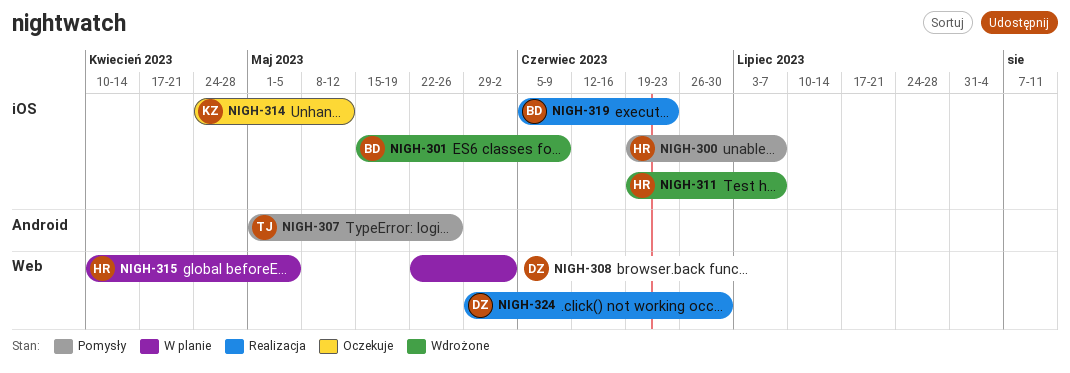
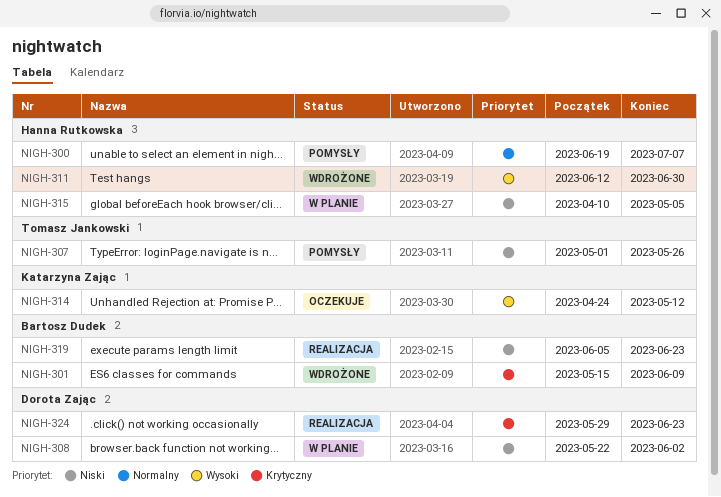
NIGH-311, start: Jun 19 -> Jun 12
NIGH-311, due: Jul 7 -> Jun 30
NIGH-324, due: Jun 30 -> Jun 23

